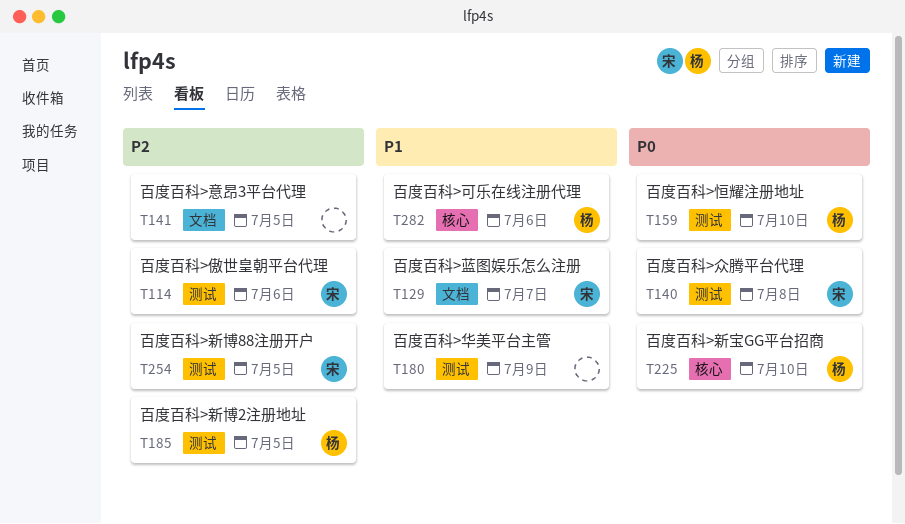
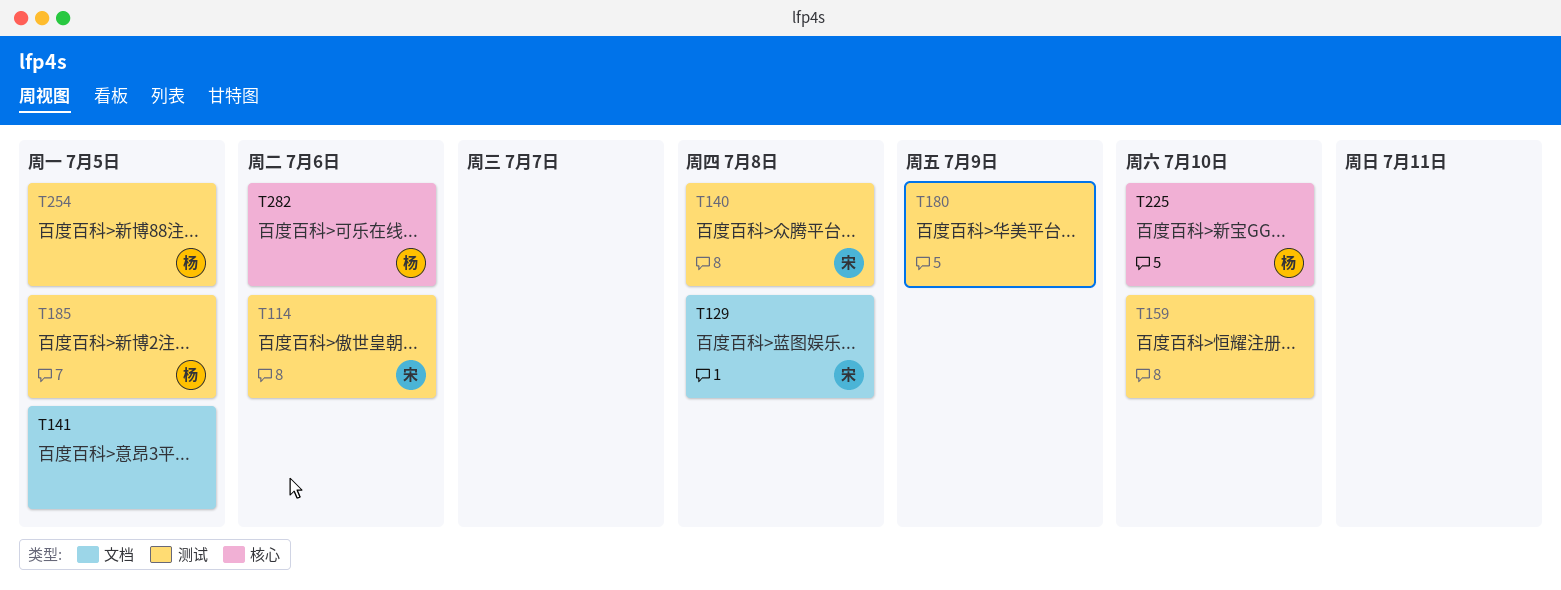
T129, due: Jul 7 -> Jul 8
T159, owner: 杨 -> none
T254, owner: 宋 -> 杨

